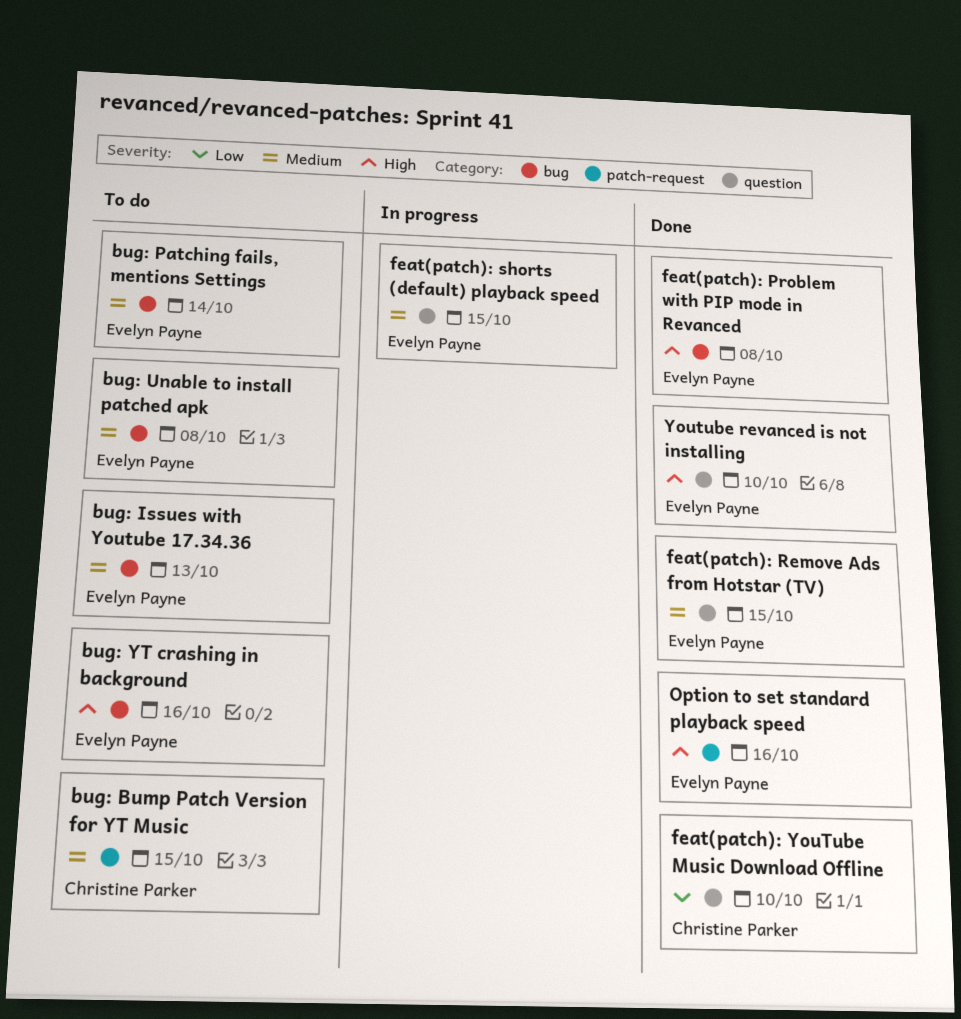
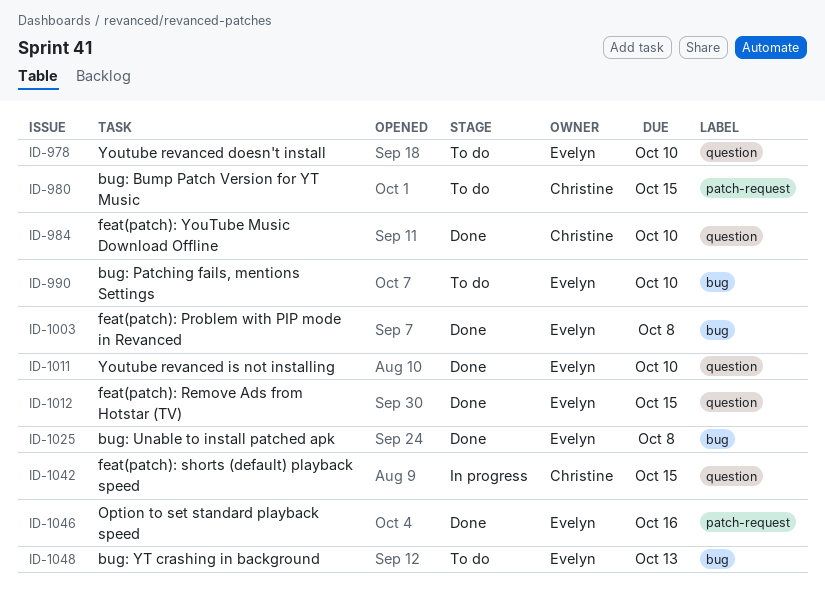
bug: Issues with Youtube 17.34.36: present -> none
bug: Patching fails, mentions Settings, due: Oct 14 -> Oct 10
bug: Unable to install patched apk, status: To do -> Done
bug: YT crashing in background, due: Oct 16 -> Oct 13
feat(patch): shorts (default) playback speed, owner: Evelyn Payne -> Christine Parker
Youtube revanced doesn't install: none -> present

